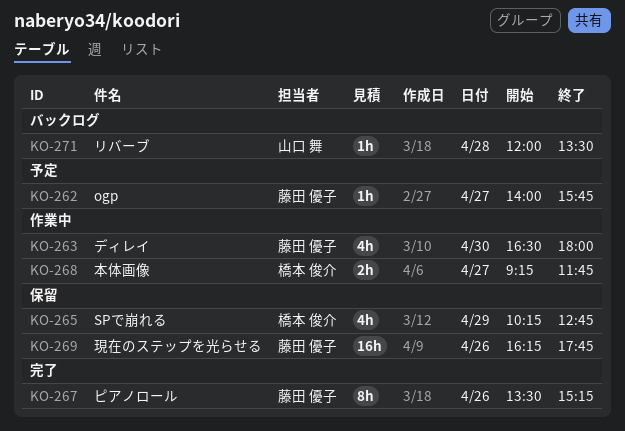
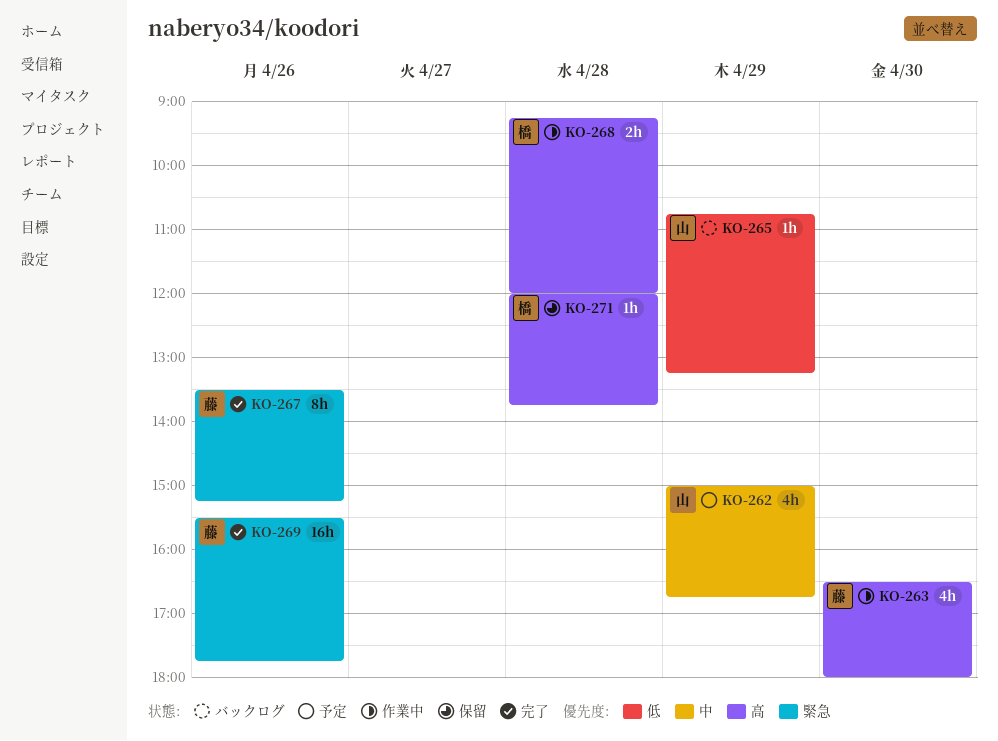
KO-262, owner: 藤田 優子 -> 山口 舞
KO-262, estimate: 1h -> 4h
KO-262, day: Apr 27 -> Apr 29
KO-262, begins: 14:00 -> 15:00
KO-262, ends: 15:45 -> 16:45
KO-265, status: 保留 -> バックログ
KO-265, owner: 橋本 俊介 -> 山口 舞
KO-265, estimate: 4h -> 1h
KO-265, begins: 10:15 -> 10:45
KO-265, ends: 12:45 -> 13:15
KO-268, day: Apr 27 -> Apr 28
KO-268, ends: 11:45 -> 12:00
KO-269, status: 保留 -> 完了
KO-269, begins: 16:15 -> 15:30
KO-271, status: バックログ -> 保留
KO-271, owner: 山口 舞 -> 橋本 俊介
KO-271, ends: 13:30 -> 13:45

